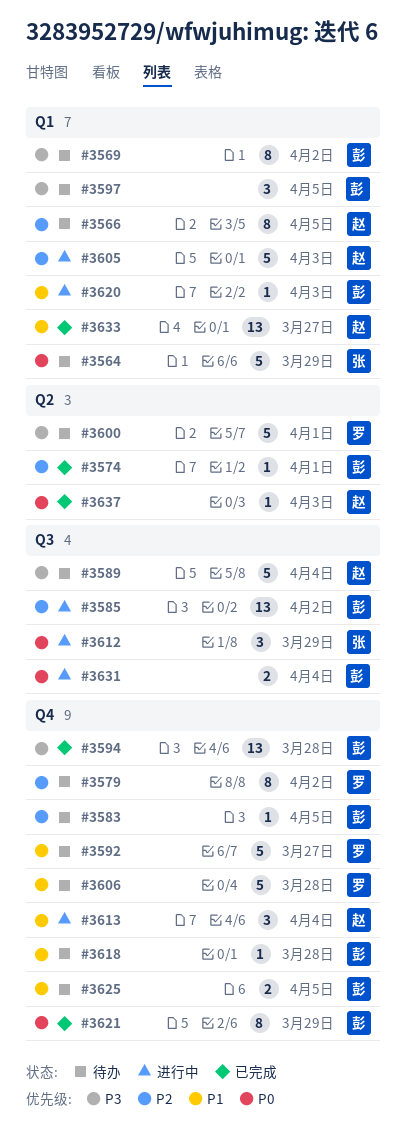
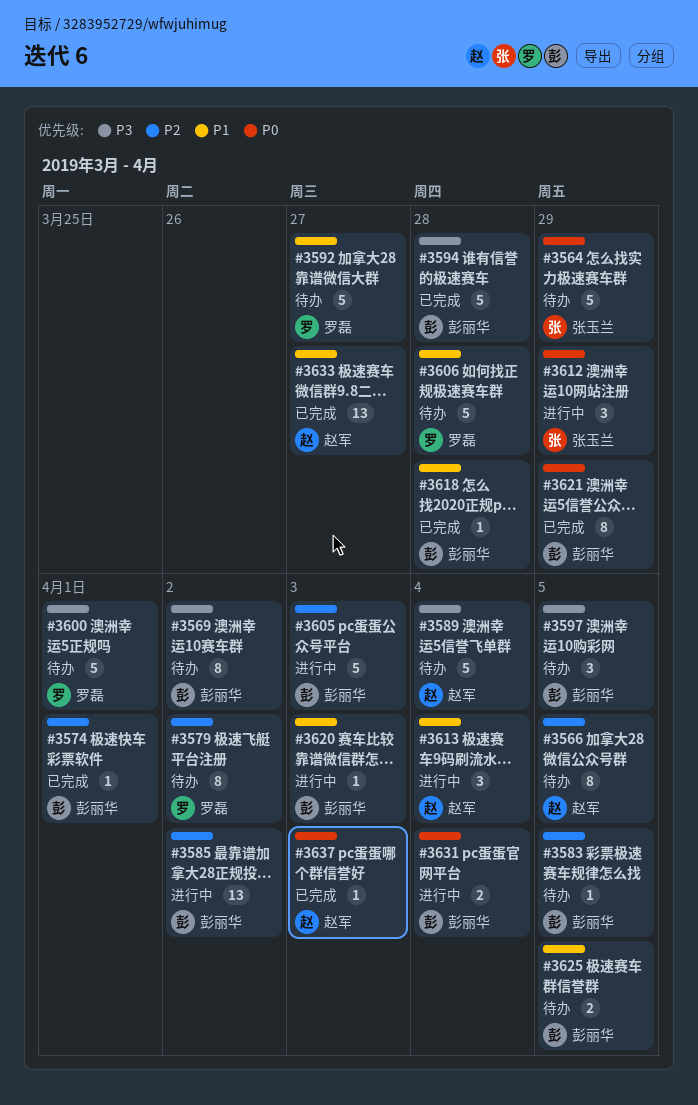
#3594, estimate: 13 -> 5
#3605, owner: 赵军 -> 彭丽华
#3618, status: 待办 -> 已完成

